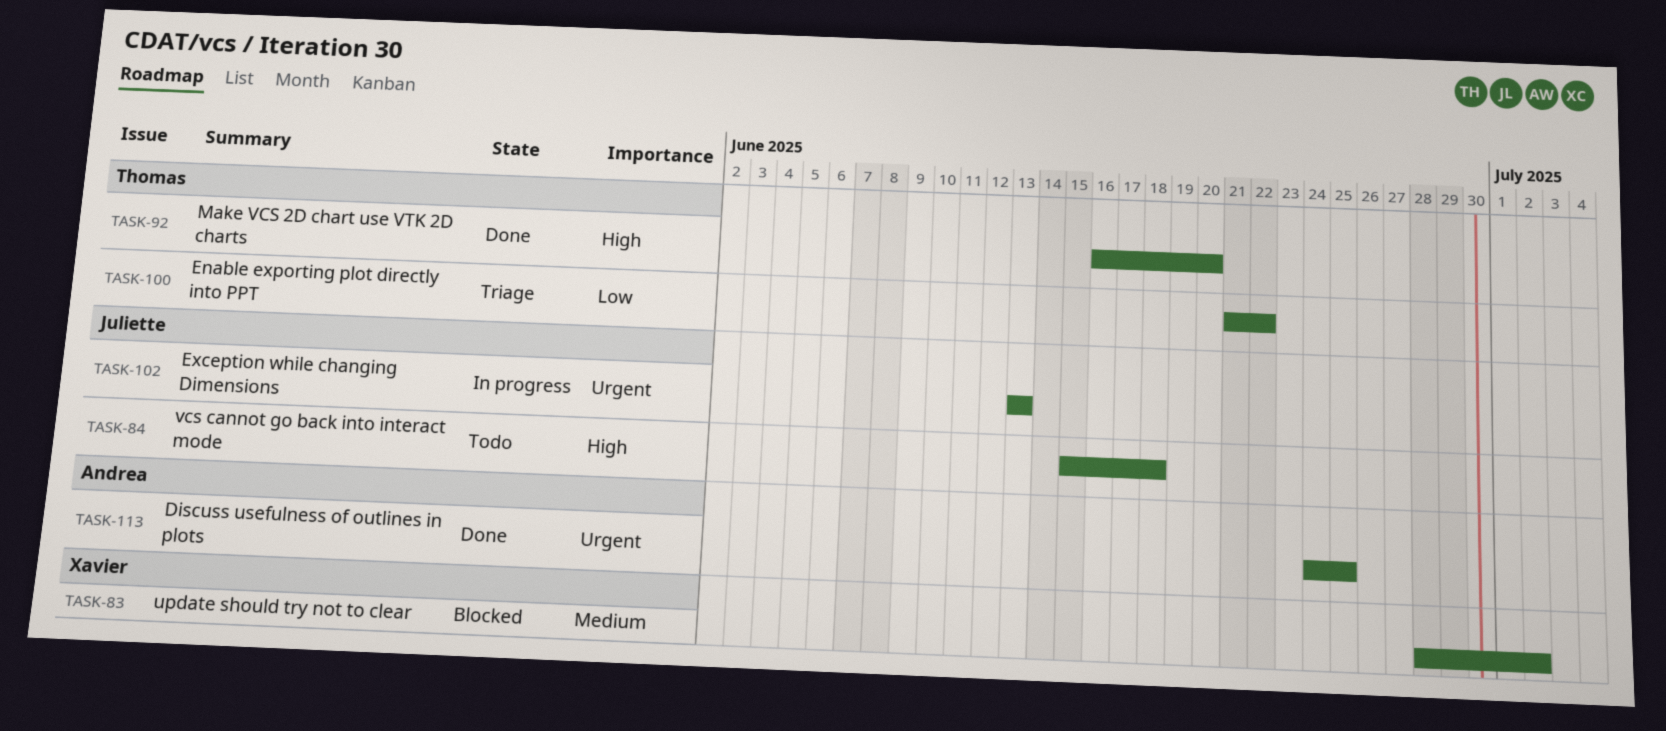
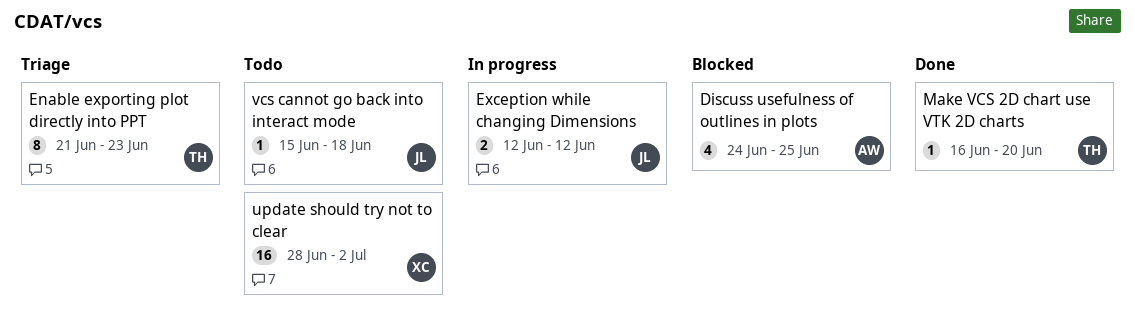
Discuss usefulness of outlines in plots, status: Done -> Blocked
Enable exporting plot directly into PPT, due: Jun 22 -> Jun 23
Exception while changing Dimensions, start: Jun 13 -> Jun 12
Exception while changing Dimensions, due: Jun 13 -> Jun 12
update should try not to clear, status: Blocked -> Todo

